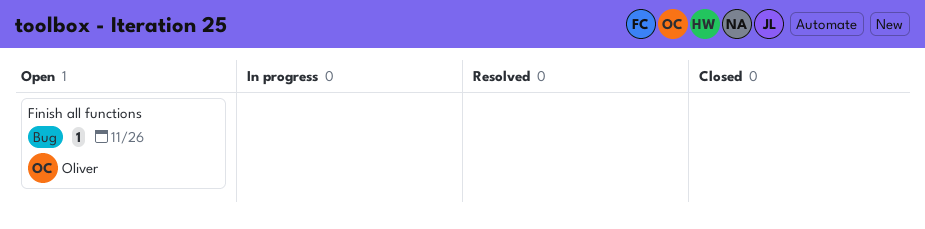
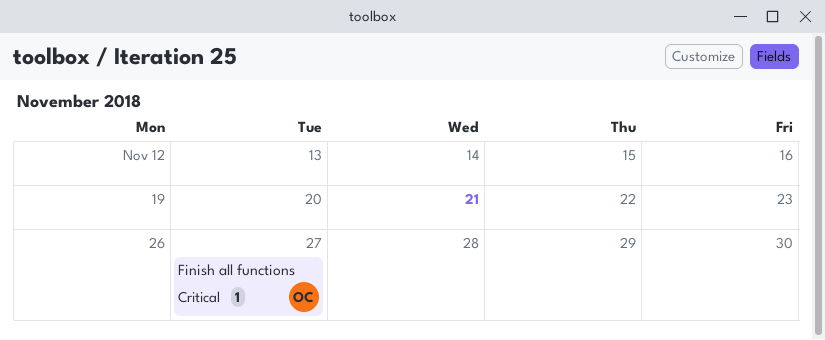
Finish all functions, due: Nov 26 -> Nov 27

